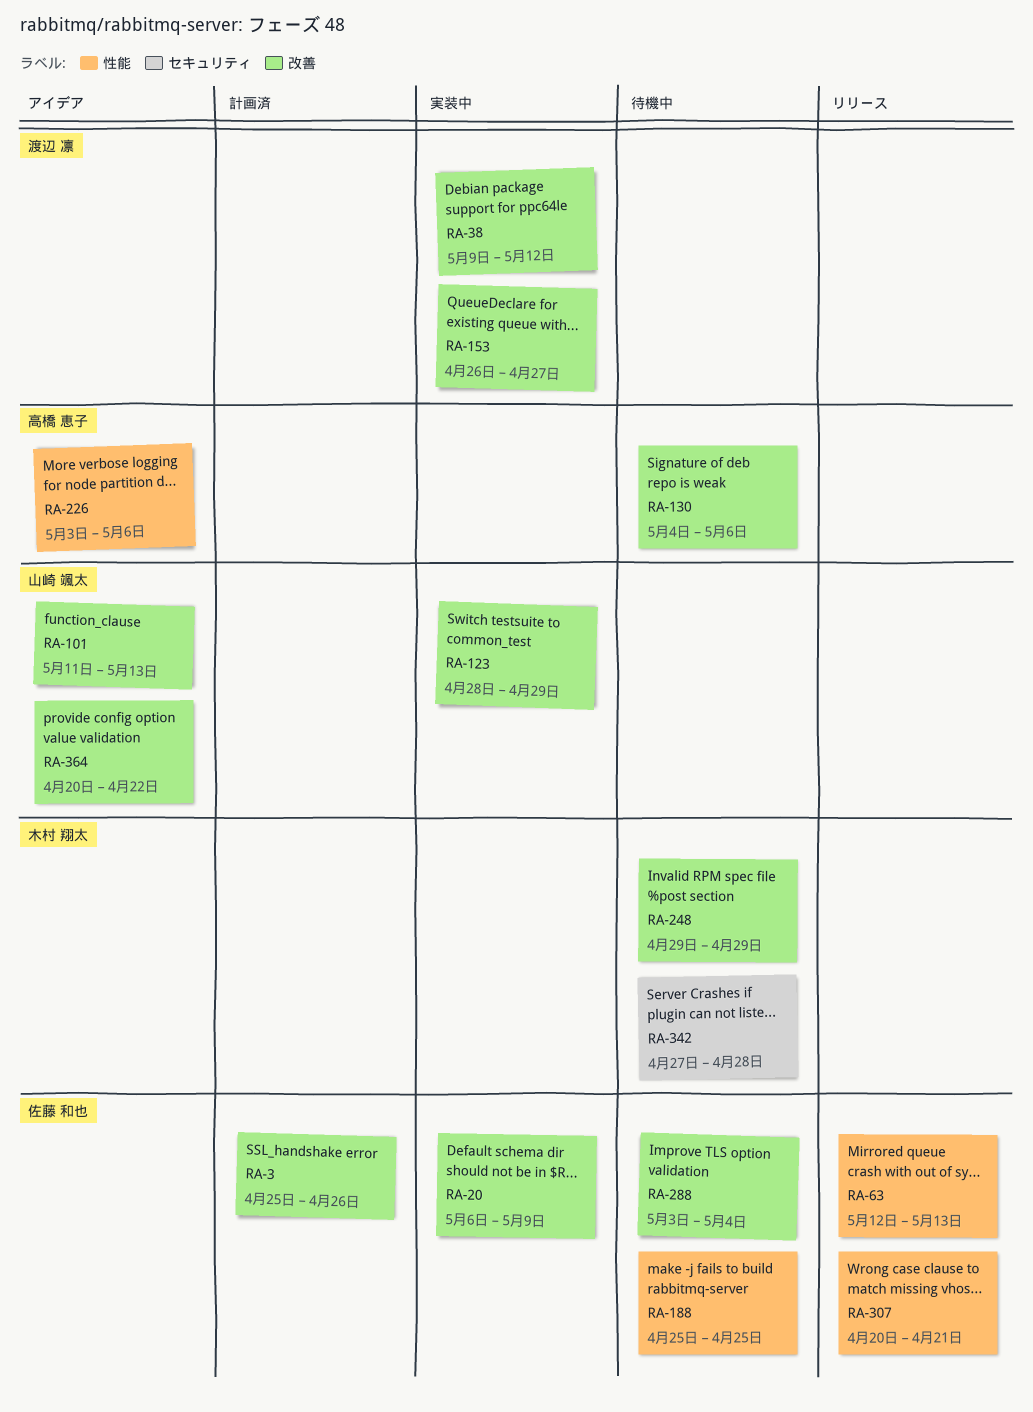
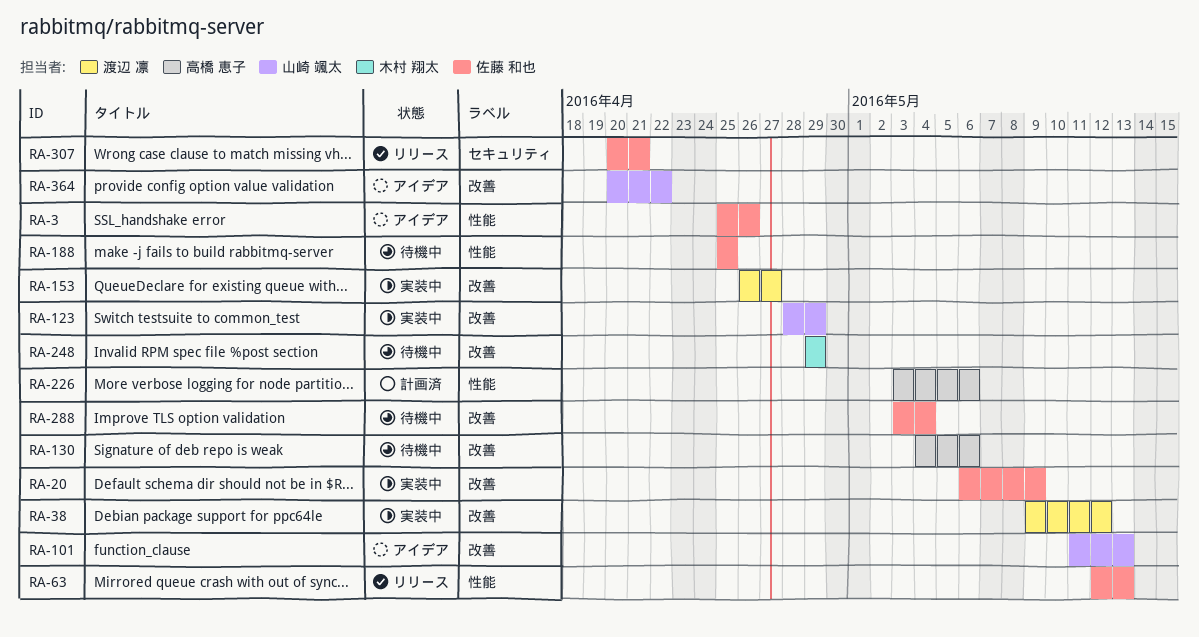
RA-3, status: 計画済 -> アイデア
RA-3, label: 改善 -> 性能
RA-226, status: アイデア -> 計画済
RA-307, label: 性能 -> セキュリティ
RA-342: present -> none

